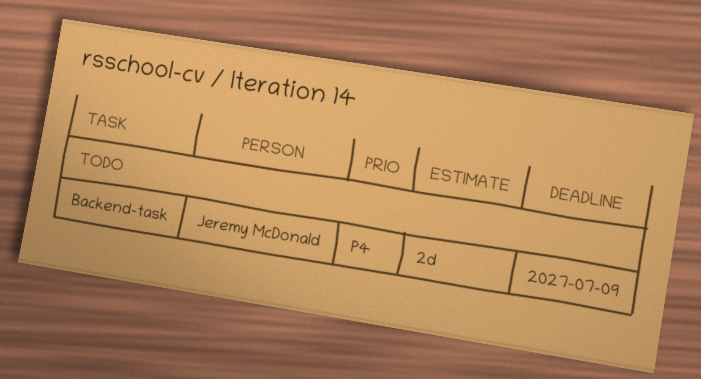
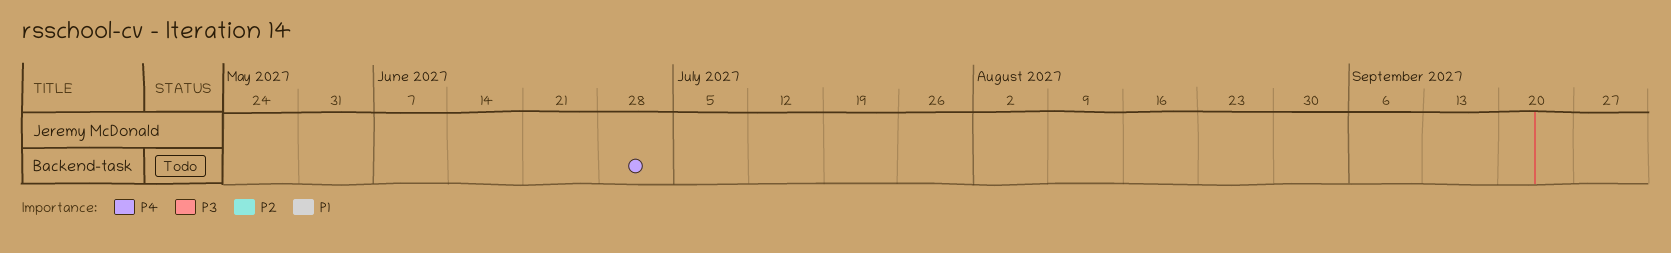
Backend-task, due: Jul 9 -> Jul 2

